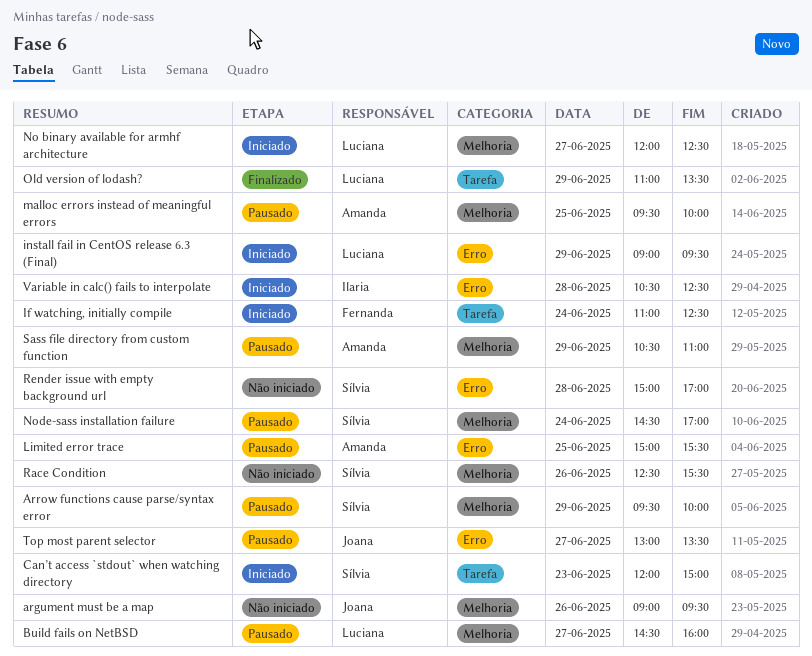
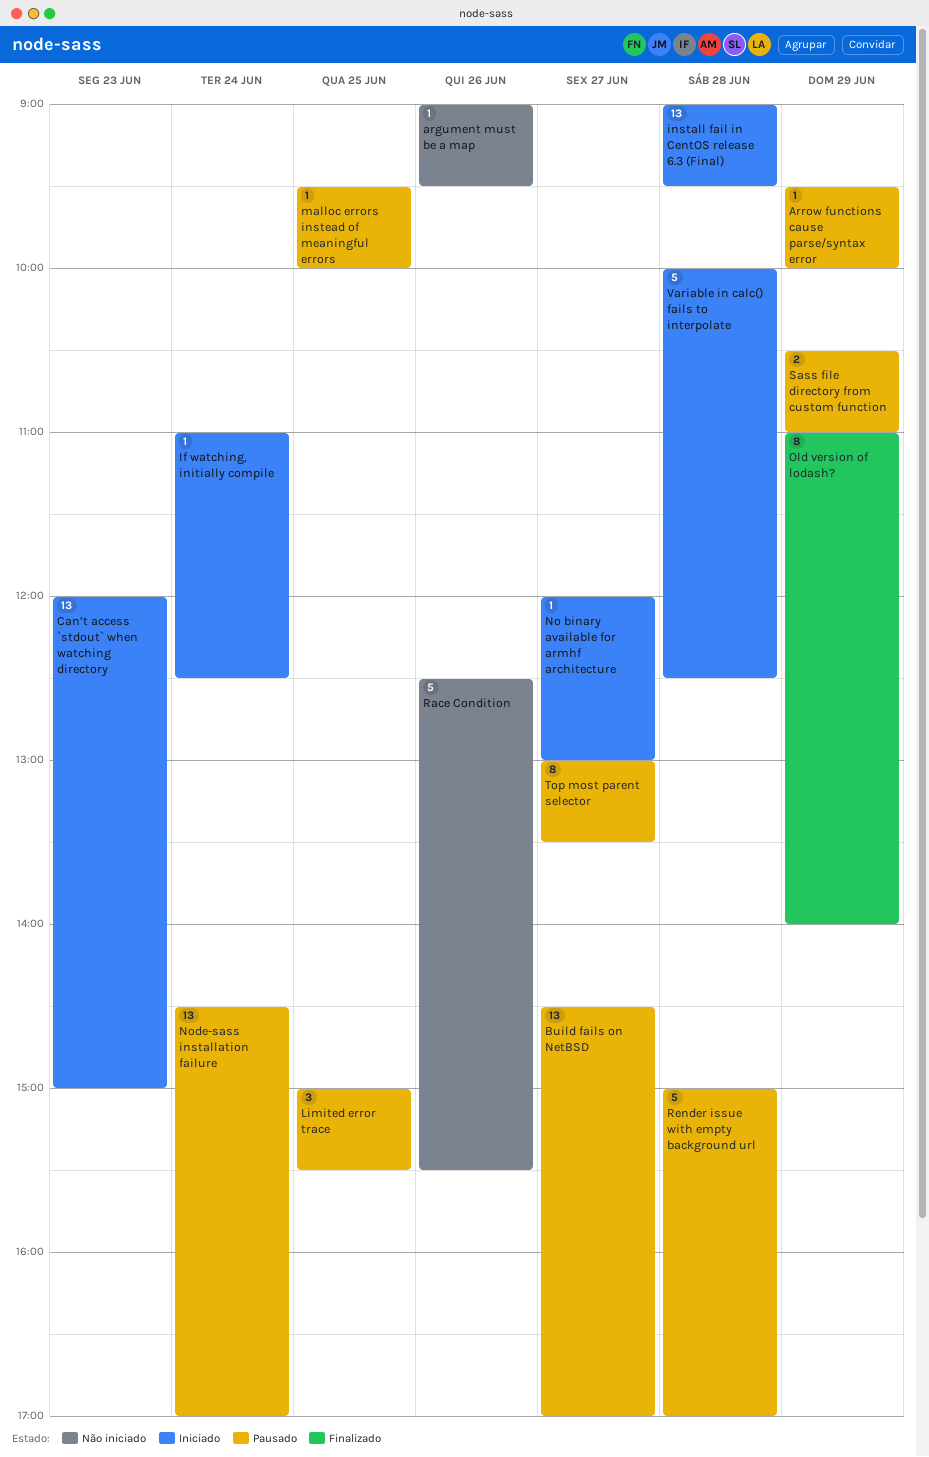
Build fails on NetBSD, ends: 16:00 -> 17:00
install fail in CentOS release 6.3 (Final), day: Jun 29 -> Jun 28
No binary available for armhf architecture, ends: 12:30 -> 13:00
Old version of lodash?, ends: 13:30 -> 14:00
Render issue with empty background url, status: Não iniciado -> Pausado
Variable in calc() fails to interpolate, begins: 10:30 -> 10:00

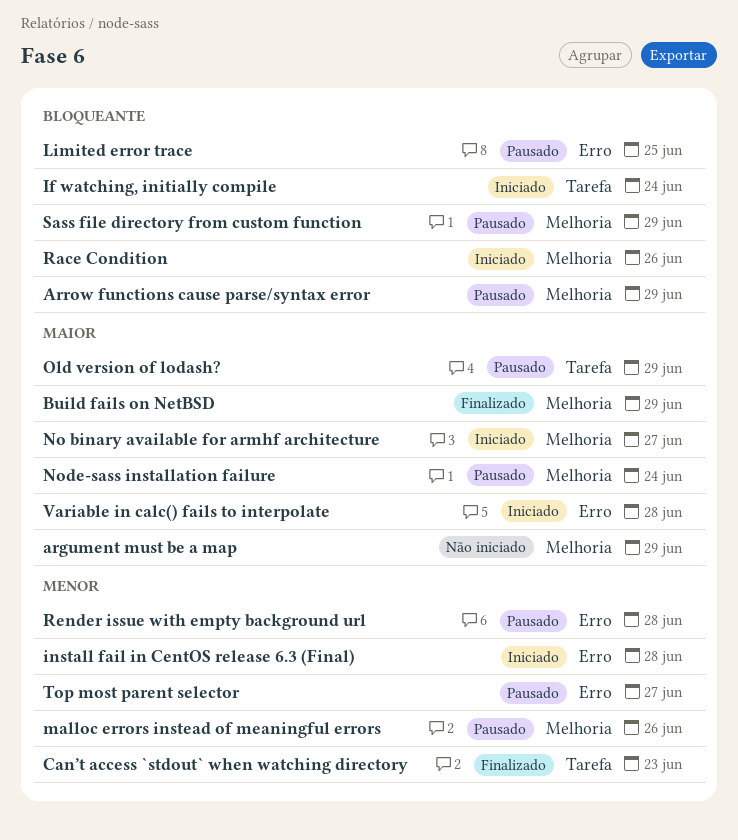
argument must be a map, day: Jun 26 -> Jun 29
Build fails on NetBSD, status: Pausado -> Finalizado
Build fails on NetBSD, day: Jun 27 -> Jun 29
Can’t access `stdout` when watching directory, status: Iniciado -> Finalizado
malloc errors instead of meaningful errors, day: Jun 25 -> Jun 26
Old version of lodash?, status: Finalizado -> Pausado
Race Condition, status: Não iniciado -> Iniciado

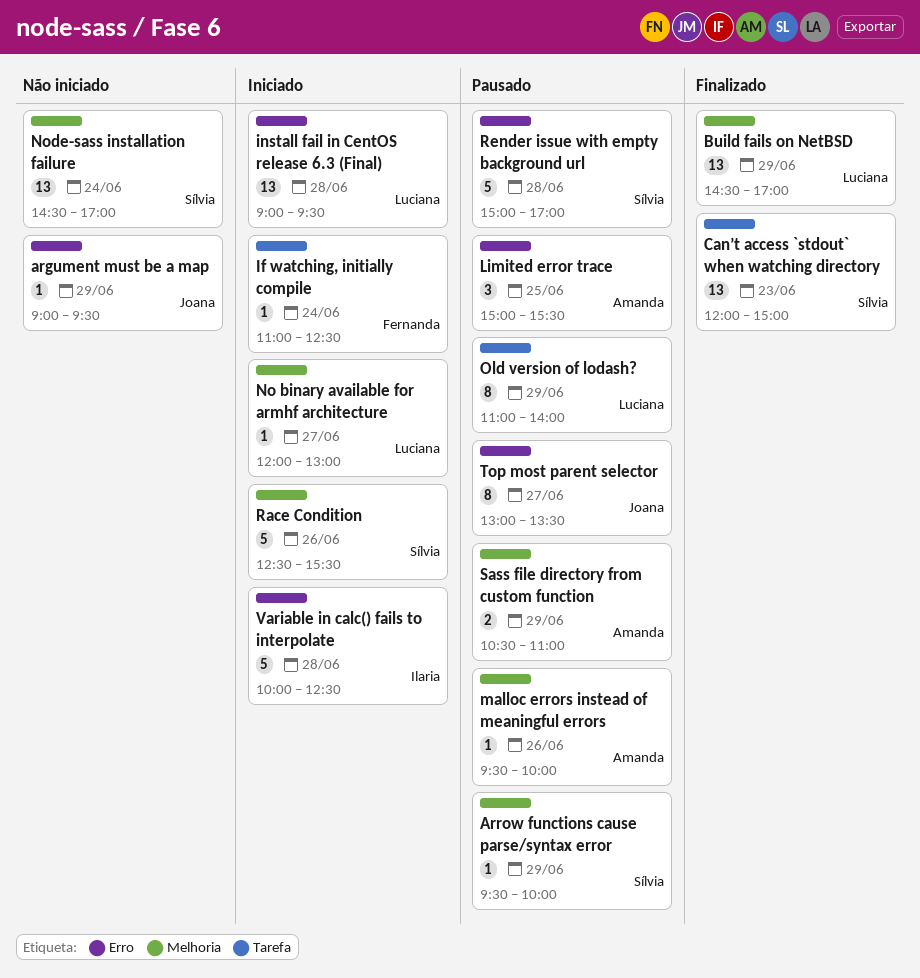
argument must be a map, label: Melhoria -> Erro
Node-sass installation failure, status: Pausado -> Não iniciado

